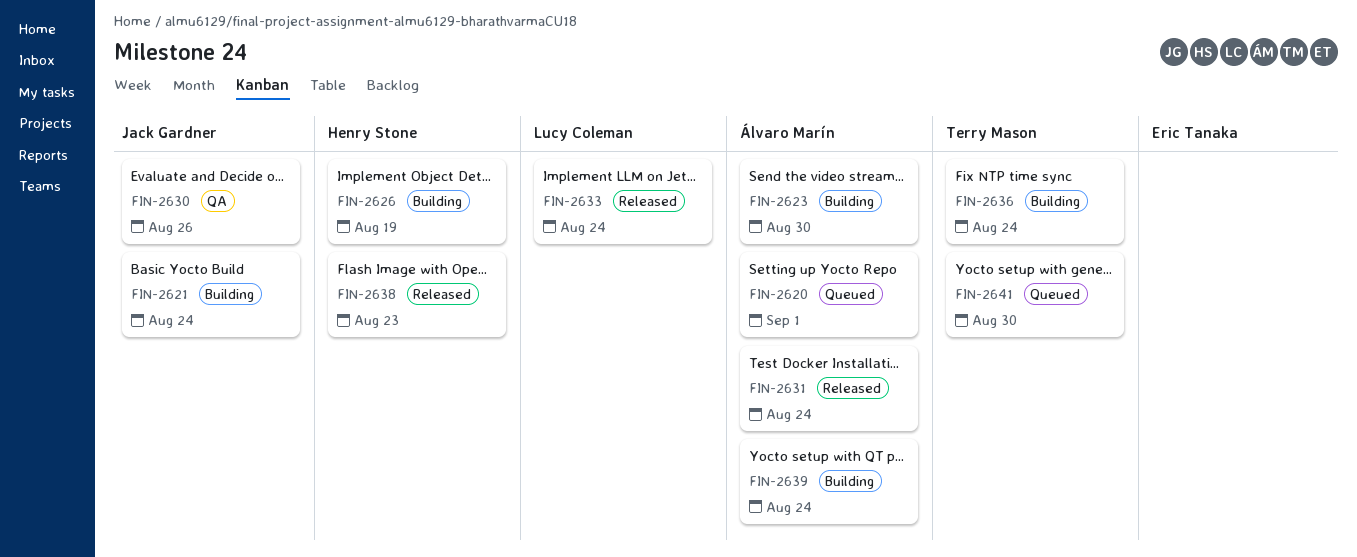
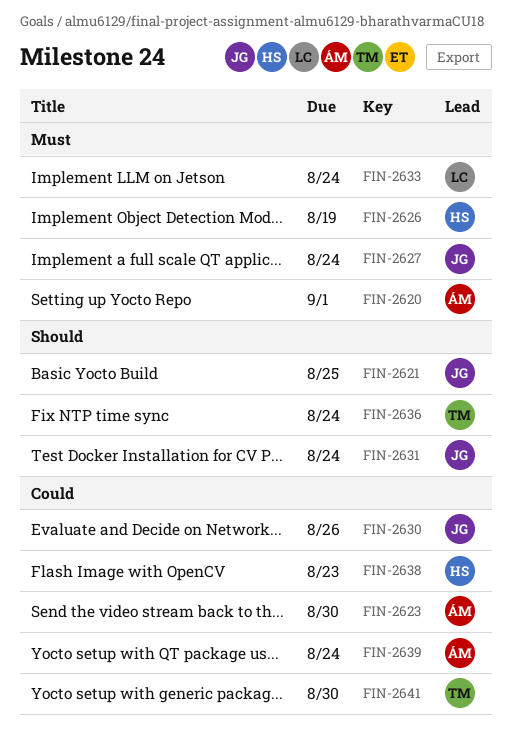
FIN-2621, due: Aug 24 -> Aug 25
FIN-2627: none -> present
FIN-2631, owner: Álvaro Marín -> Jack Gardner

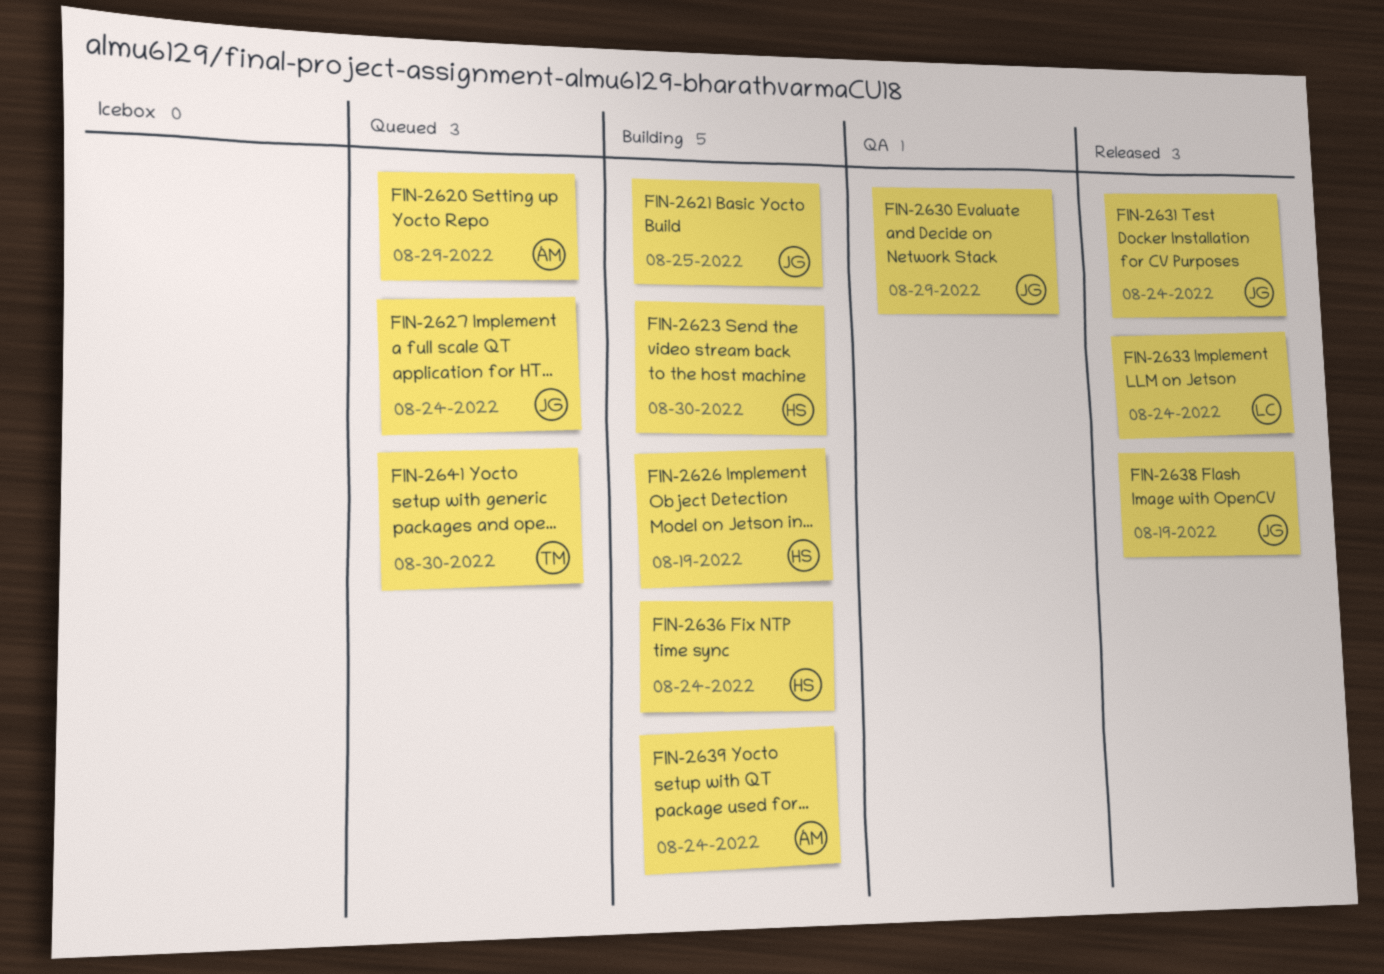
FIN-2620, due: Sep 1 -> Aug 29
FIN-2623, owner: ÁM -> HS
FIN-2630, due: Aug 26 -> Aug 29
FIN-2636, owner: TM -> HS
FIN-2638, owner: HS -> JG
FIN-2638, due: Aug 23 -> Aug 19

